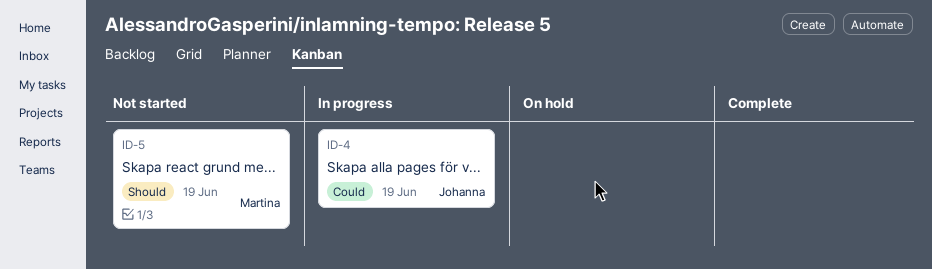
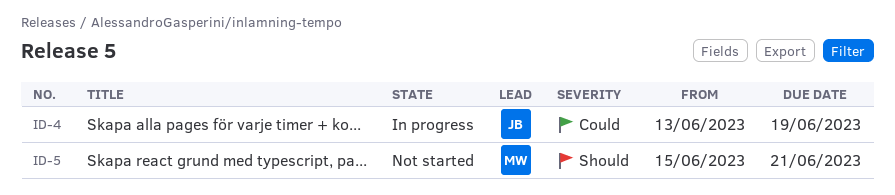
ID-5, due: Jun 19 -> Jun 21

